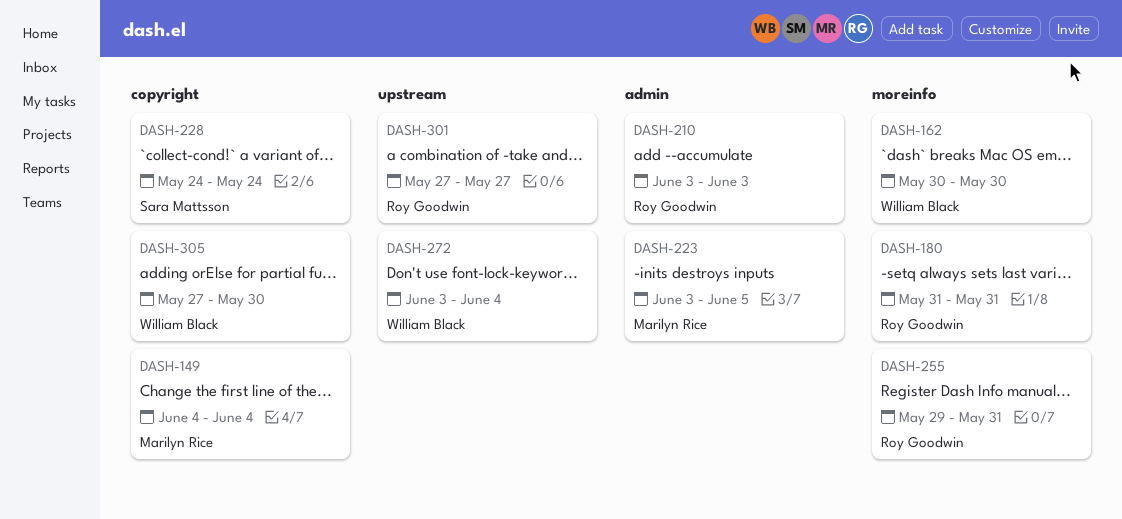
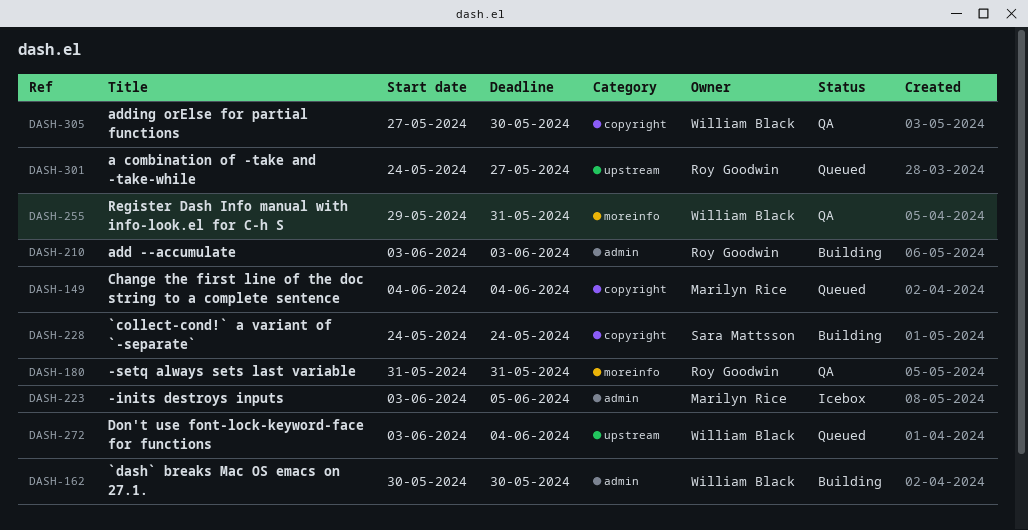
DASH-162, label: moreinfo -> admin
DASH-255, owner: Roy Goodwin -> William Black
DASH-301, start: May 27 -> May 24

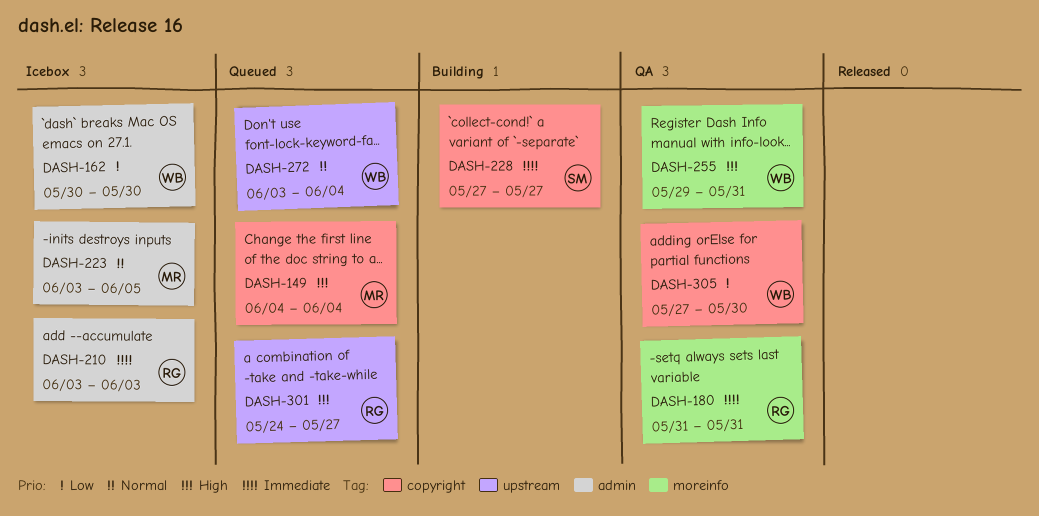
DASH-162, status: Building -> Icebox
DASH-210, status: Building -> Icebox
DASH-228, start: May 24 -> May 27
DASH-228, due: May 24 -> May 27

